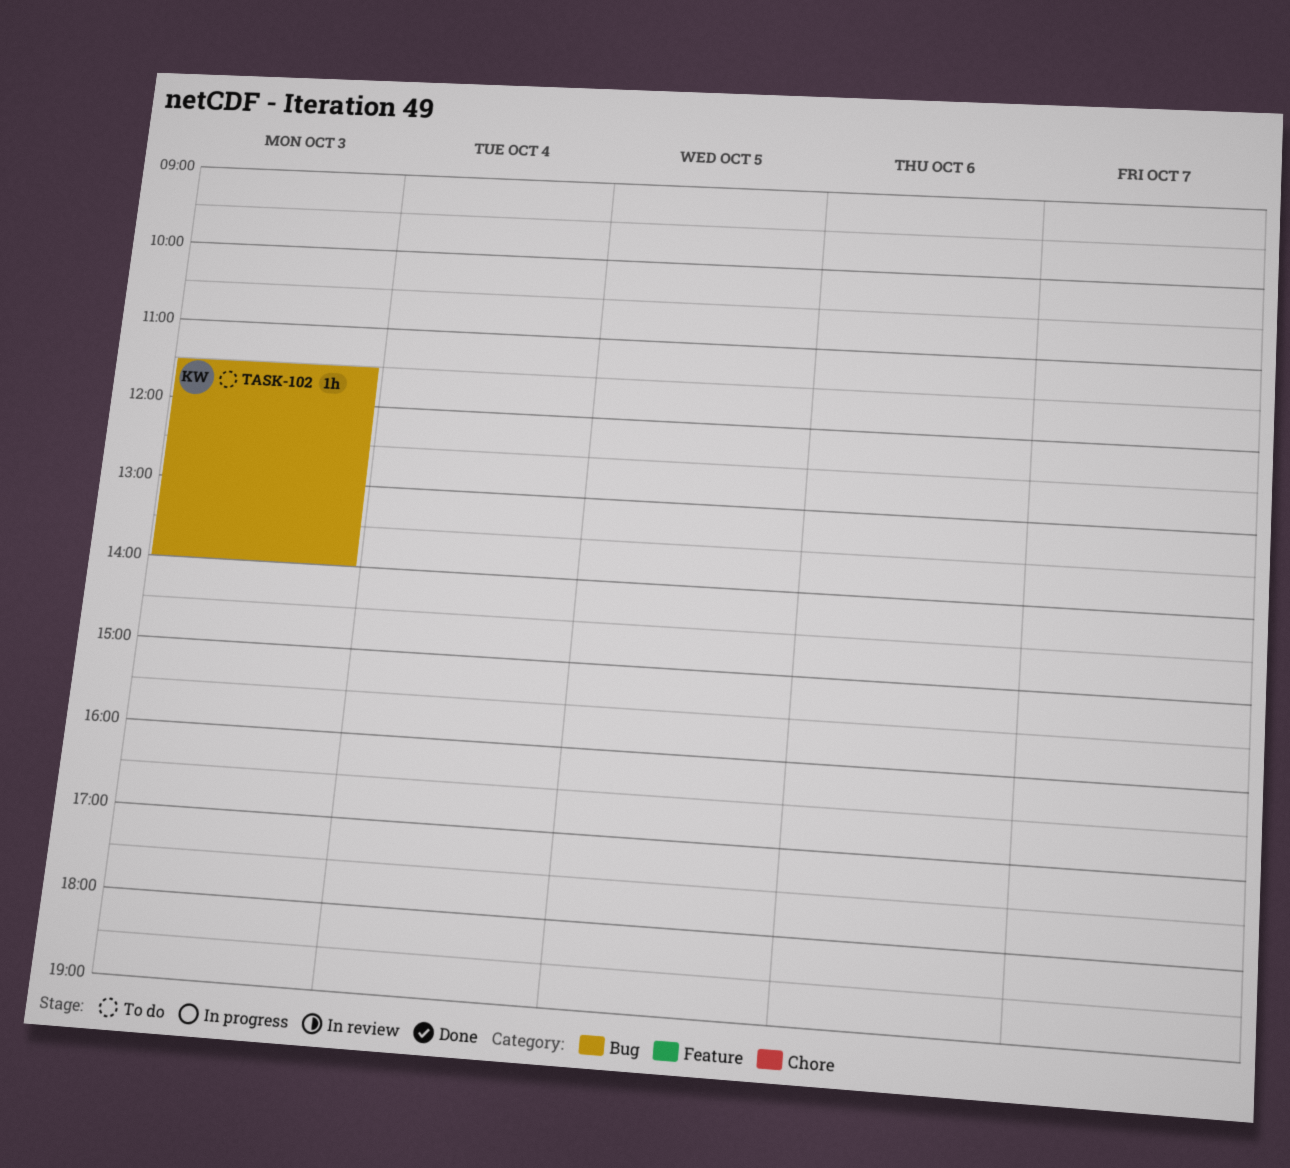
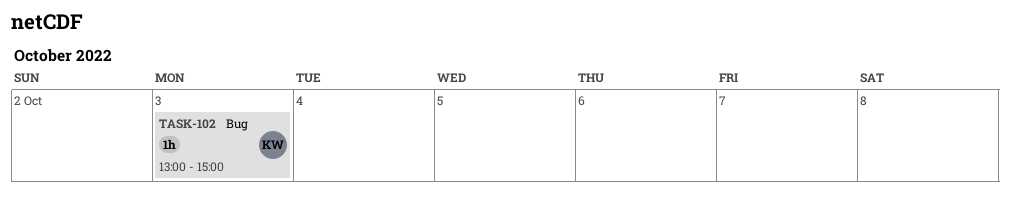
TASK-102, begins: 11:30 -> 13:00
TASK-102, ends: 14:00 -> 15:00

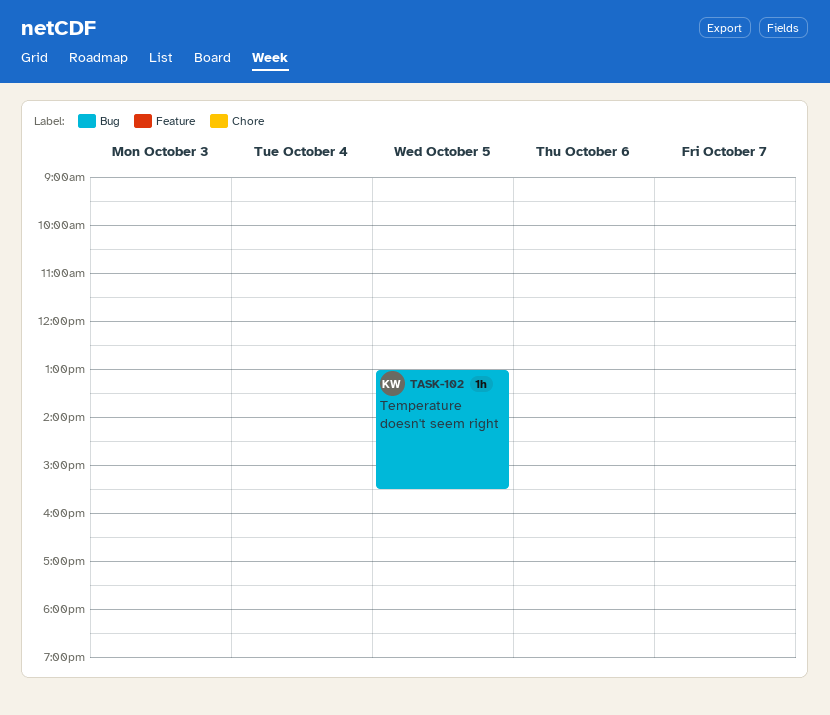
TASK-102, day: Oct 3 -> Oct 5
TASK-102, ends: 15:00 -> 15:30

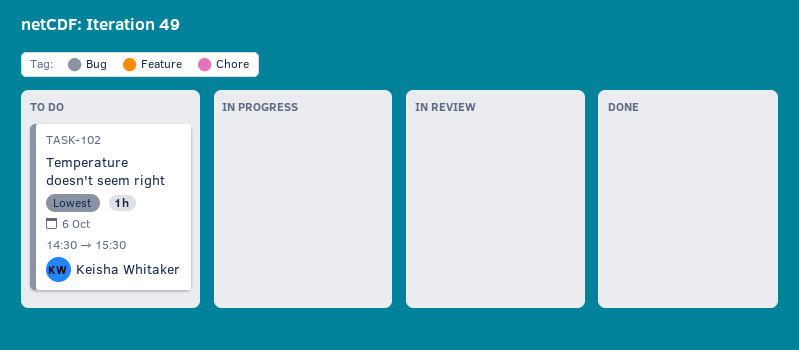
TASK-102, day: Oct 5 -> Oct 6
TASK-102, begins: 13:00 -> 14:30

